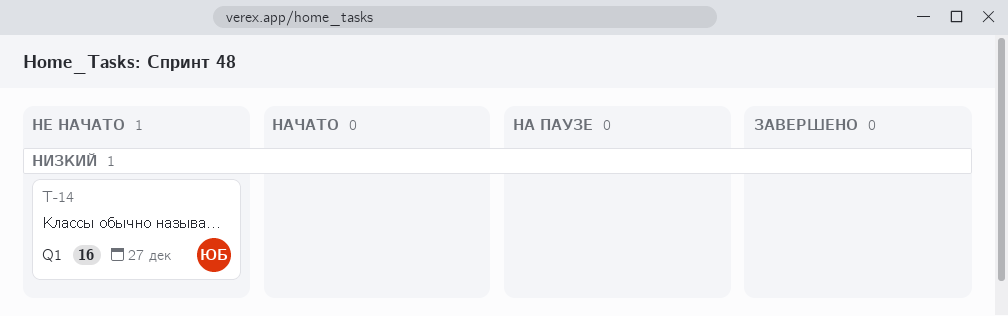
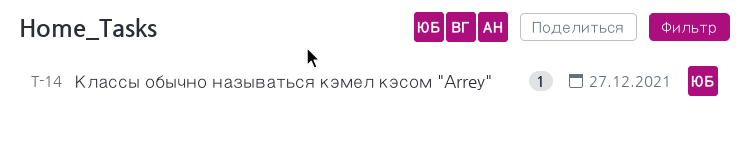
T-14, estimate: 16 -> 1

